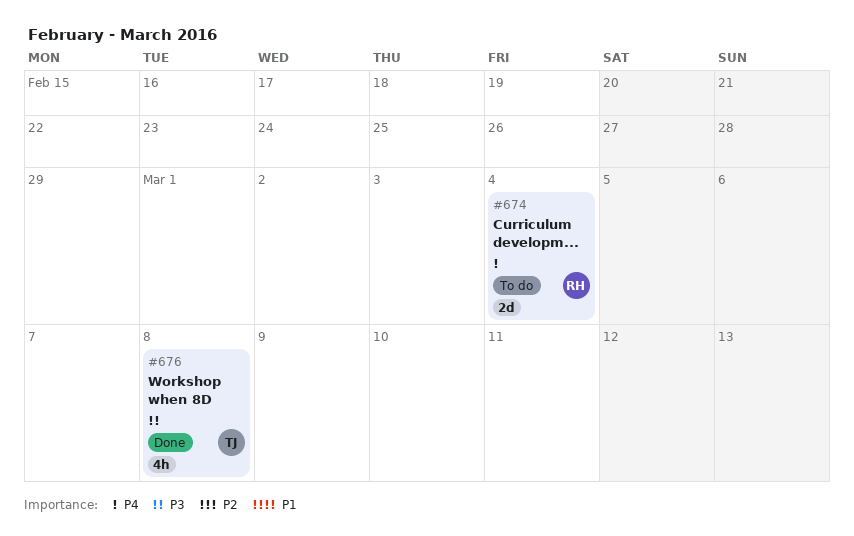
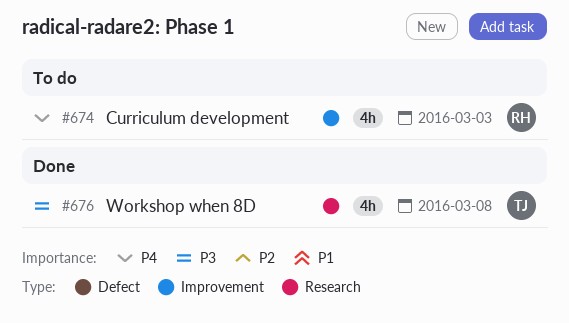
#674, estimate: 2d -> 4h
#674, due: Mar 4 -> Mar 3

